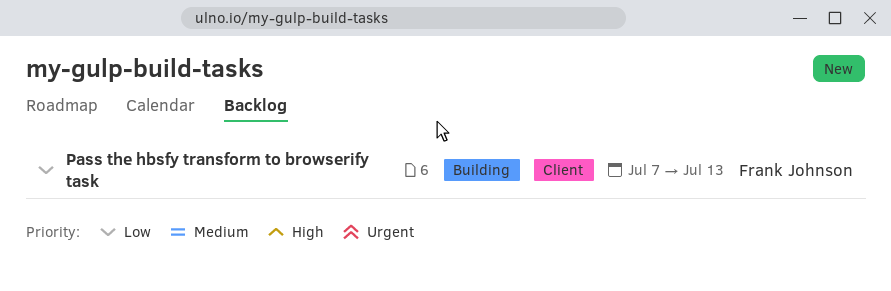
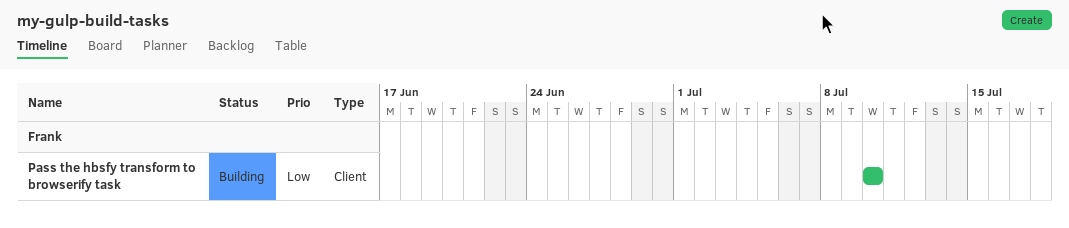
Pass the hbsfy transform to browserify task, start: Jul 7 -> Jul 10
Pass the hbsfy transform to browserify task, due: Jul 13 -> Jul 10

